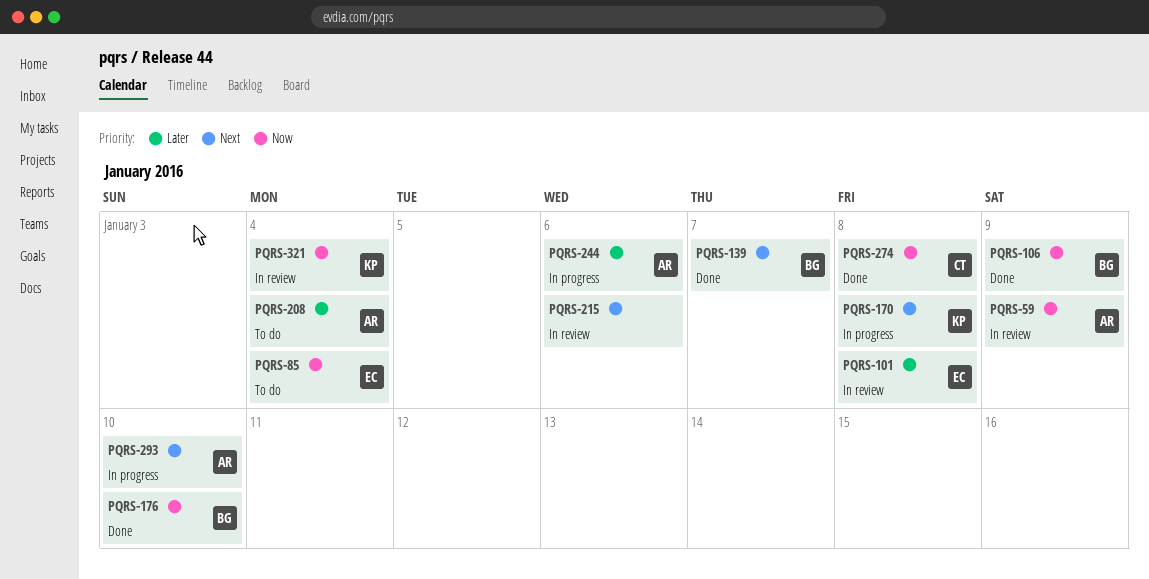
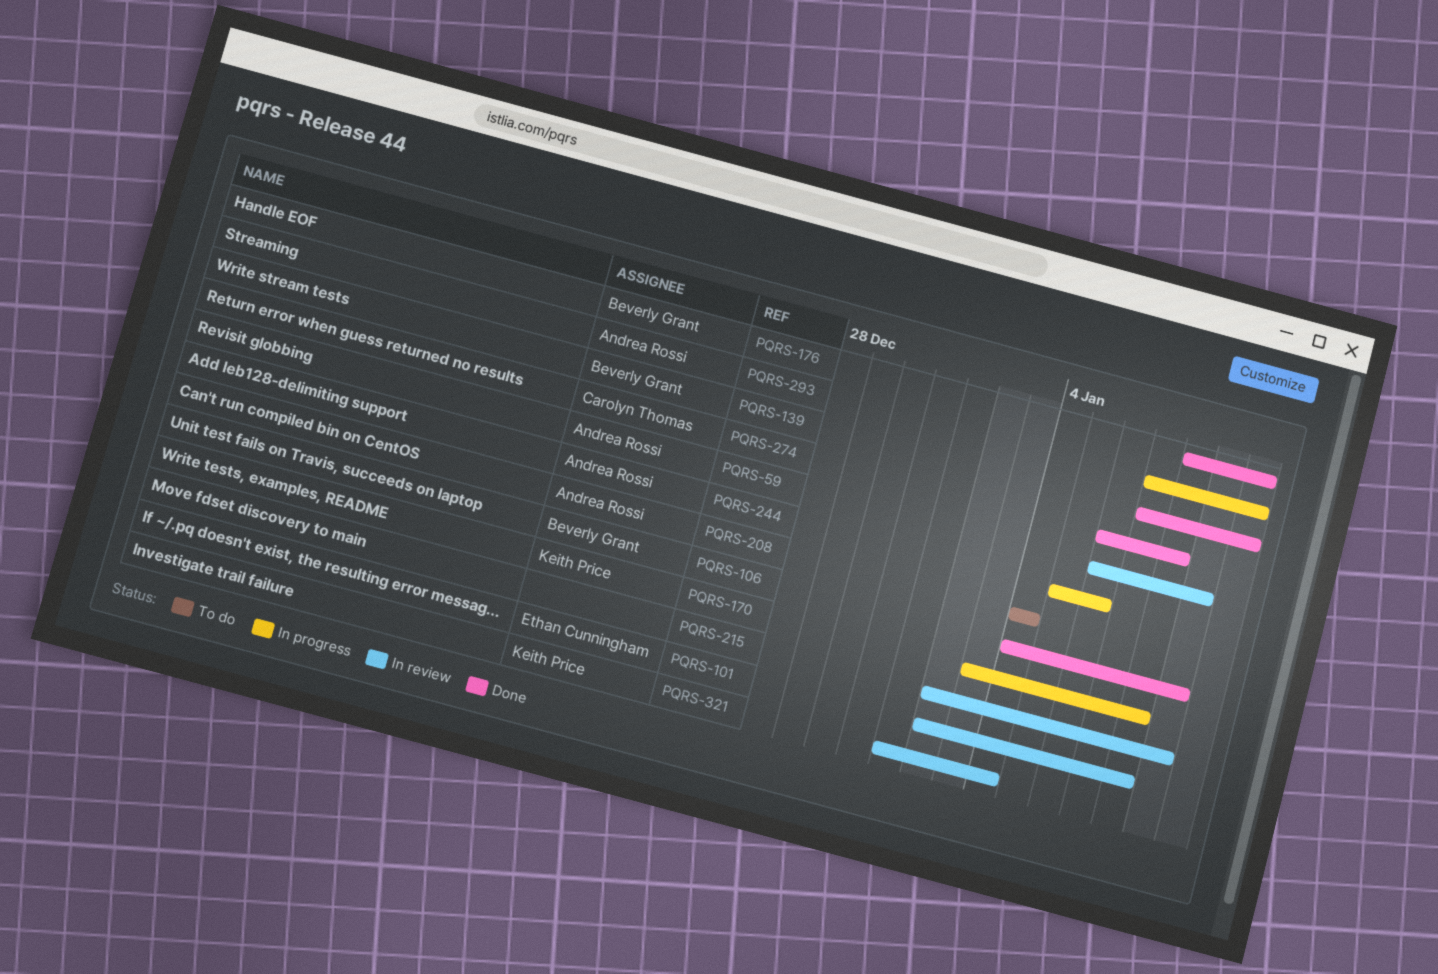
PQRS-85: present -> none
PQRS-139, due: Jan 7 -> Jan 10
PQRS-215, due: Jan 6 -> Jan 9

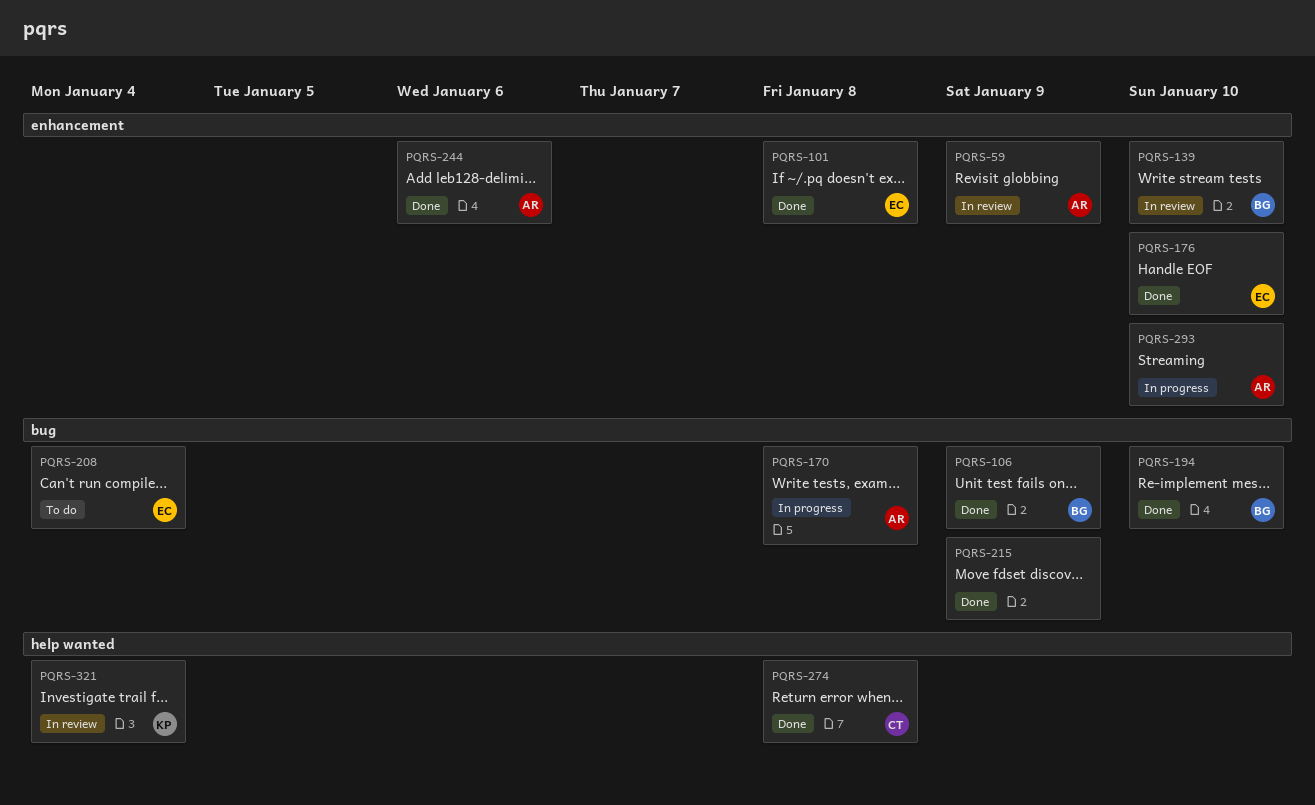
PQRS-101, status: In review -> Done
PQRS-139, status: Done -> In review
PQRS-170, owner: Keith Price -> Andrea Rossi
PQRS-176, owner: Beverly Grant -> Ethan Cunningham
PQRS-194: none -> present
PQRS-208, owner: Andrea Rossi -> Ethan Cunningham
PQRS-215, status: In review -> Done
PQRS-244, status: In progress -> Done

